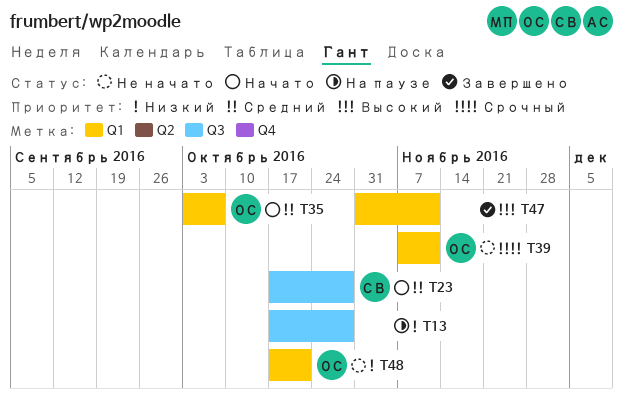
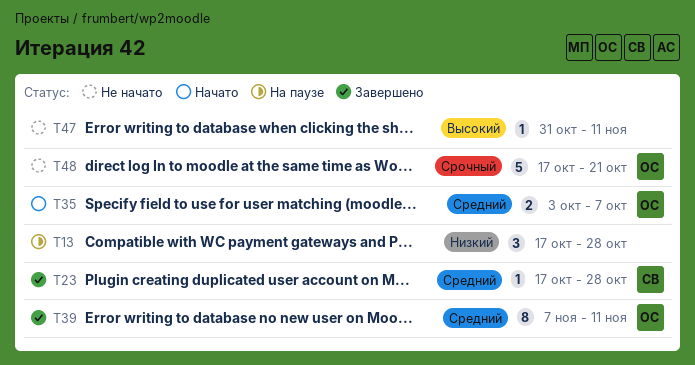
T23, status: Начато -> Завершено
T39, status: Не начато -> Завершено
T39, priority: Срочный -> Средний
T47, status: Завершено -> Не начато
T48, priority: Низкий -> Срочный

